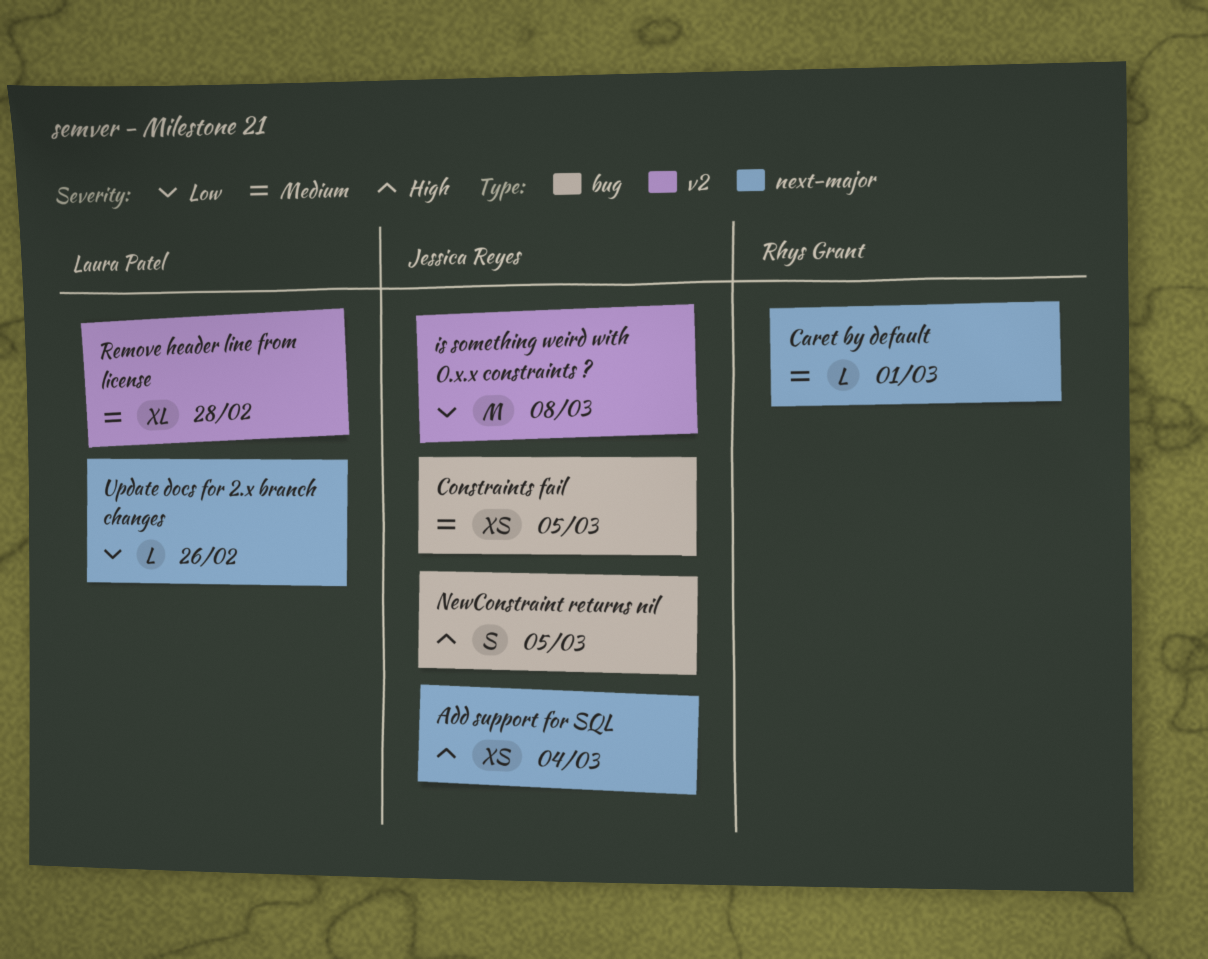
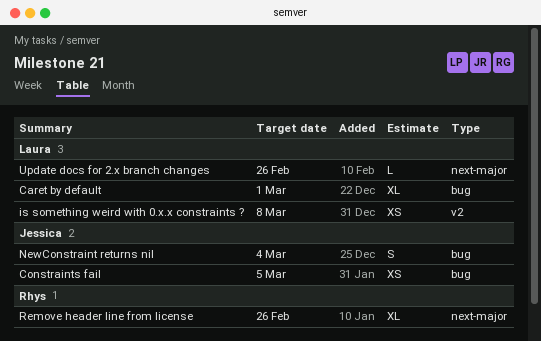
Add support for SQL: present -> none
Caret by default, owner: Rhys Grant -> Laura Patel
Caret by default, label: next-major -> bug
Caret by default, estimate: L -> XL
is something weird with 0.x.x constraints ?, owner: Jessica Reyes -> Laura Patel
is something weird with 0.x.x constraints ?, estimate: M -> XS
NewConstraint returns nil, due: Mar 5 -> Mar 4
Remove header line from license, owner: Laura Patel -> Rhys Grant
Remove header line from license, label: v2 -> next-major
Remove header line from license, due: Feb 28 -> Feb 26

